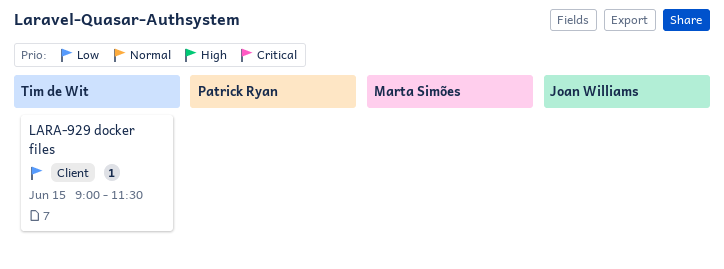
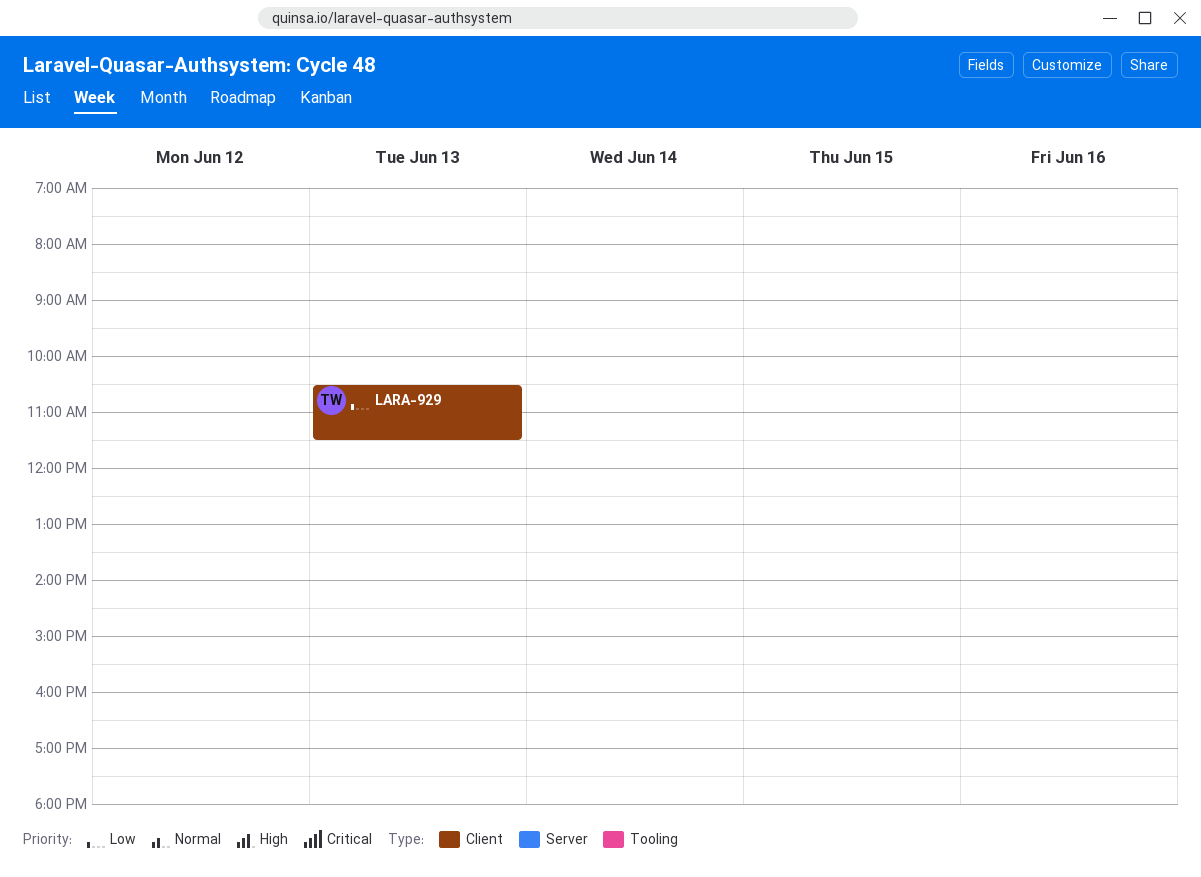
LARA-929, day: Jun 15 -> Jun 13
LARA-929, begins: 09:00 -> 10:30

